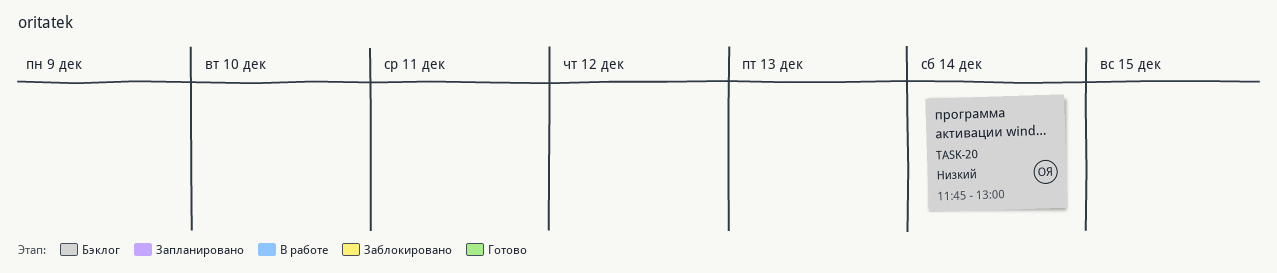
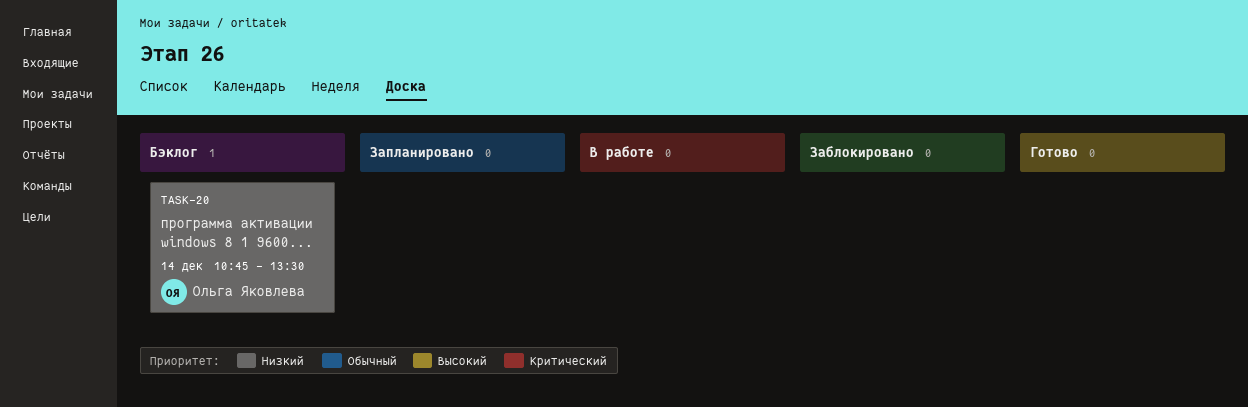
TASK-20, begins: 11:45 -> 10:45
TASK-20, ends: 13:00 -> 13:30

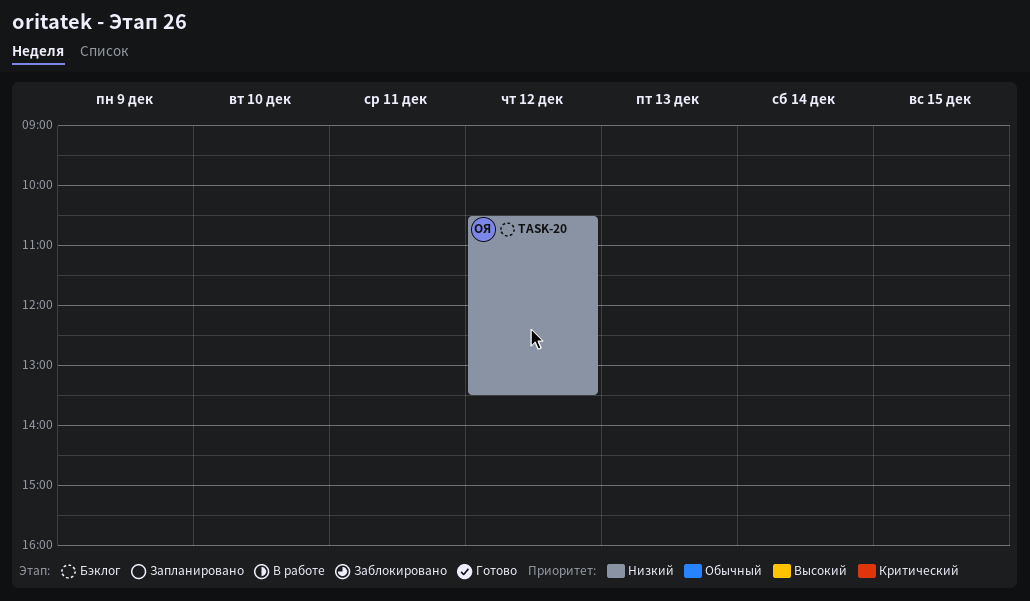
TASK-20, day: Dec 14 -> Dec 12
TASK-20, begins: 10:45 -> 10:30

